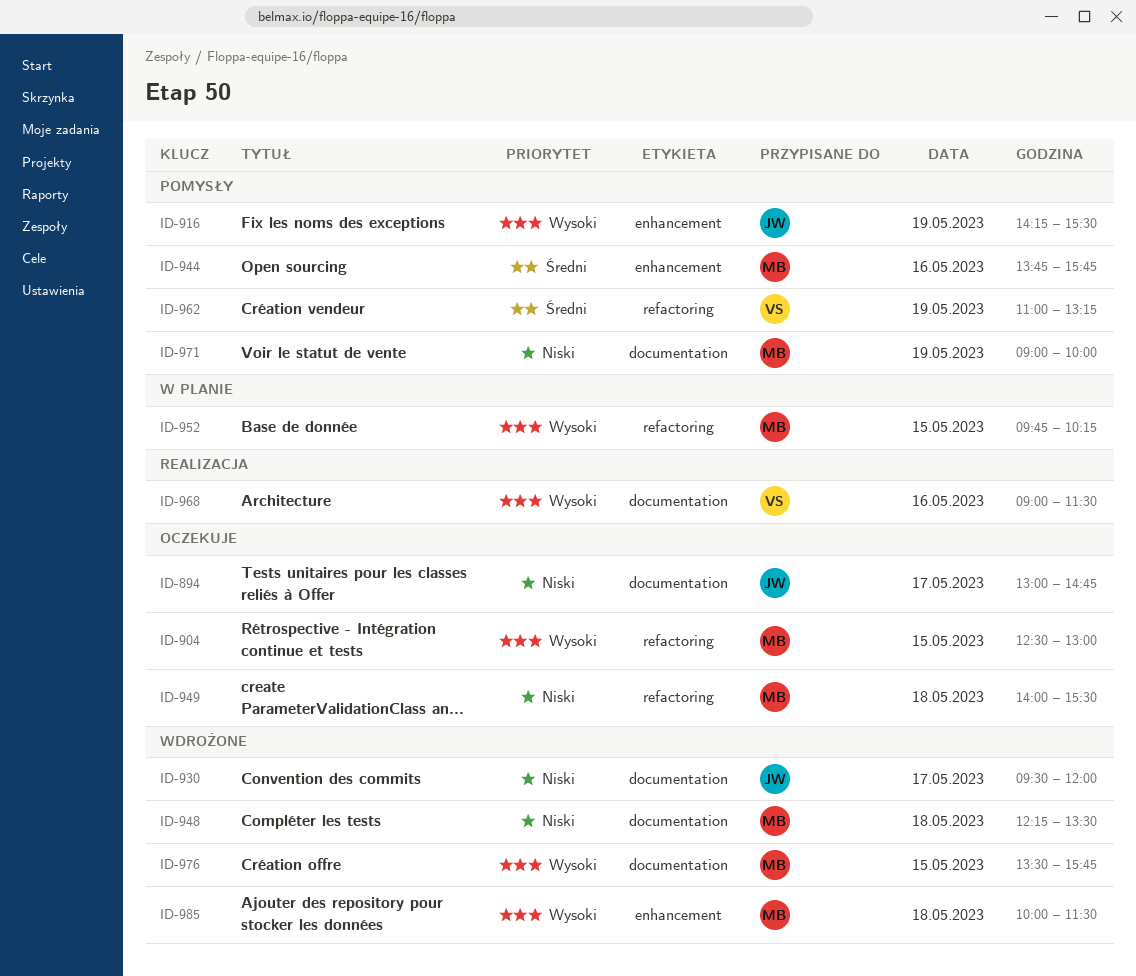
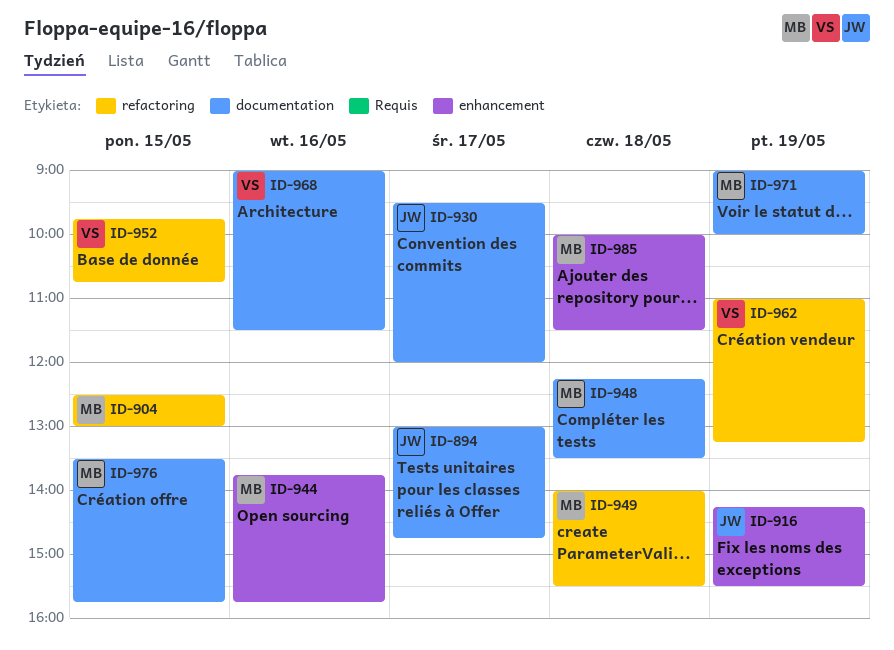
ID-952, owner: MB -> VS
ID-952, ends: 10:15 -> 10:45

